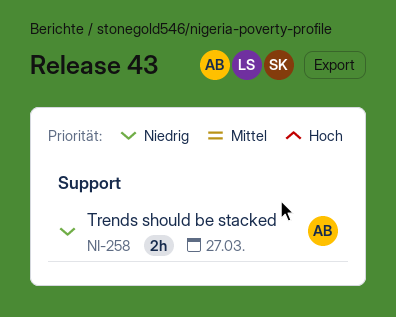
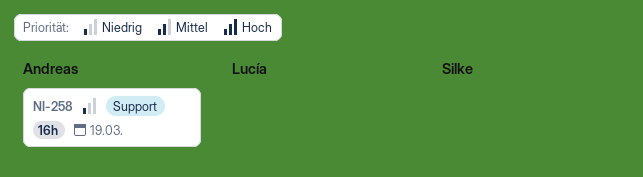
NI-258, estimate: 2h -> 16h
NI-258, due: Mar 27 -> Mar 19

